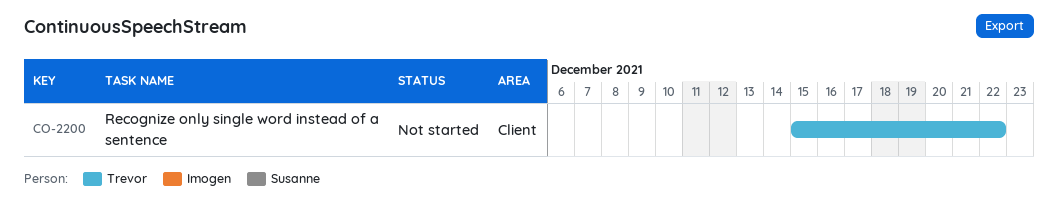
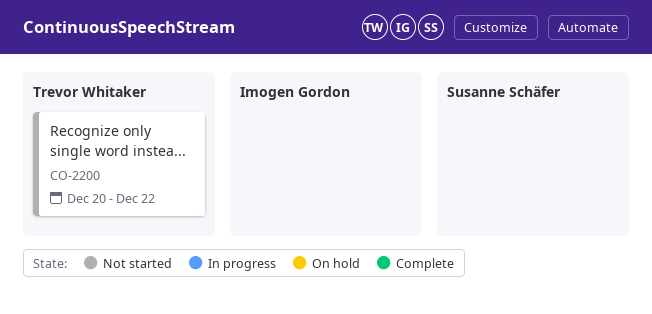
CO-2200, start: Dec 15 -> Dec 20

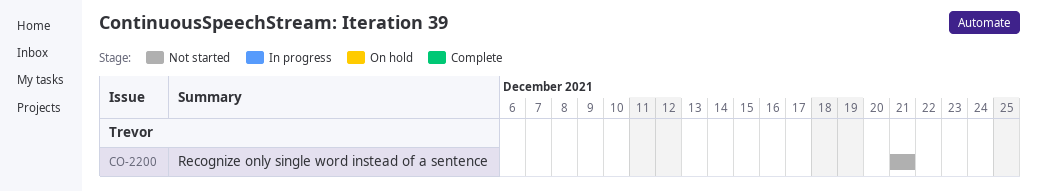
CO-2200, start: Dec 20 -> Dec 21
CO-2200, due: Dec 22 -> Dec 21

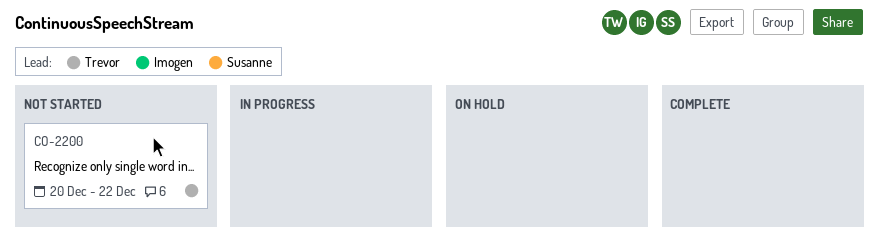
CO-2200, start: Dec 21 -> Dec 20
CO-2200, due: Dec 21 -> Dec 22

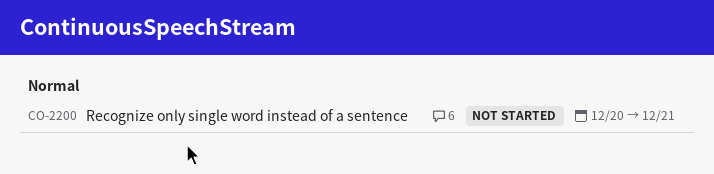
CO-2200, due: Dec 22 -> Dec 21

